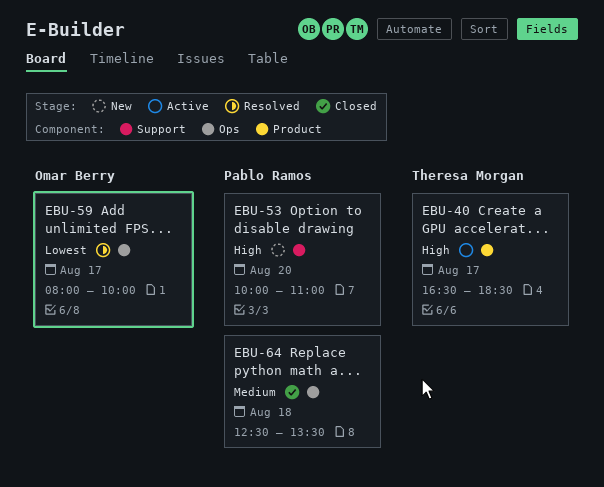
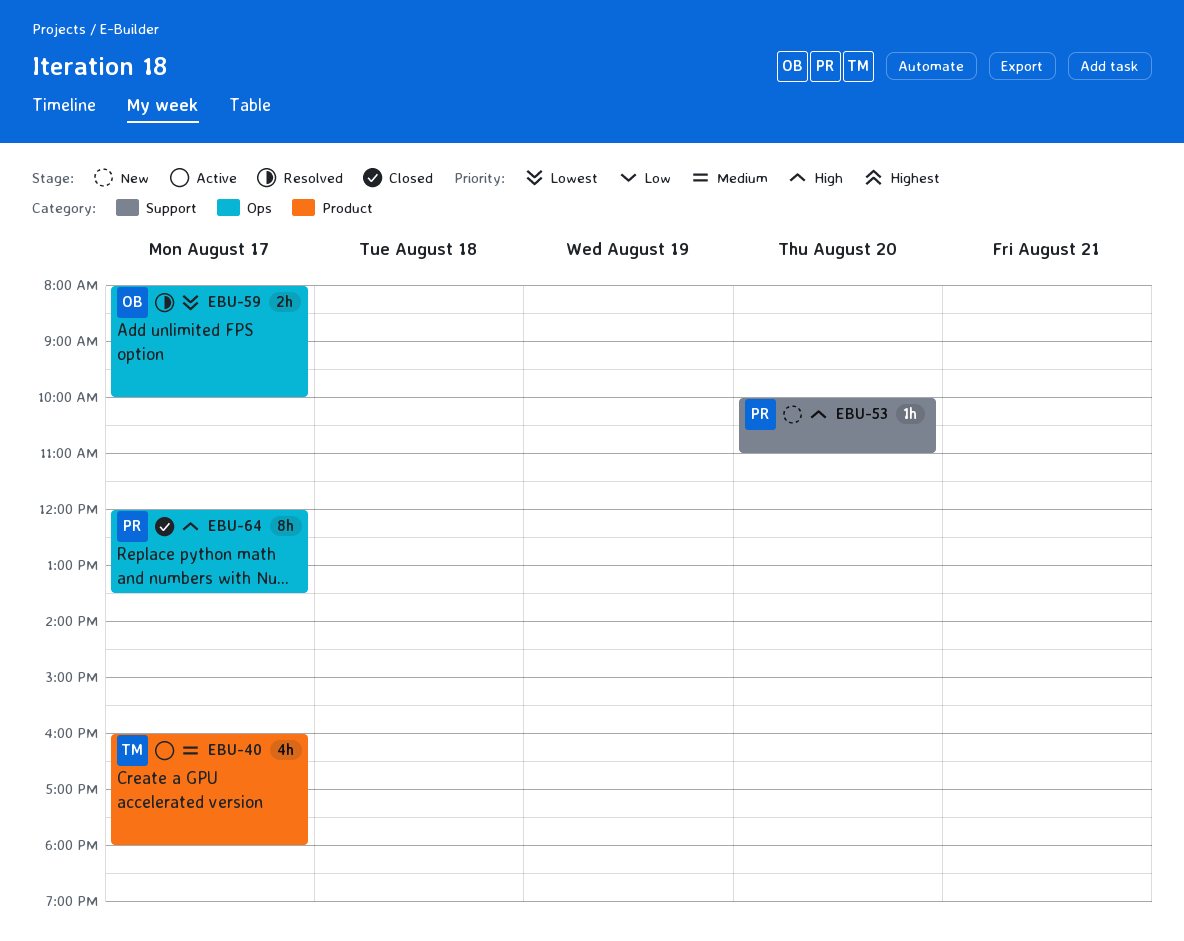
EBU-40, priority: High -> Medium
EBU-40, begins: 16:30 -> 16:00
EBU-40, ends: 18:30 -> 18:00
EBU-64, priority: Medium -> High
EBU-64, day: Aug 18 -> Aug 17
EBU-64, begins: 12:30 -> 12:00

